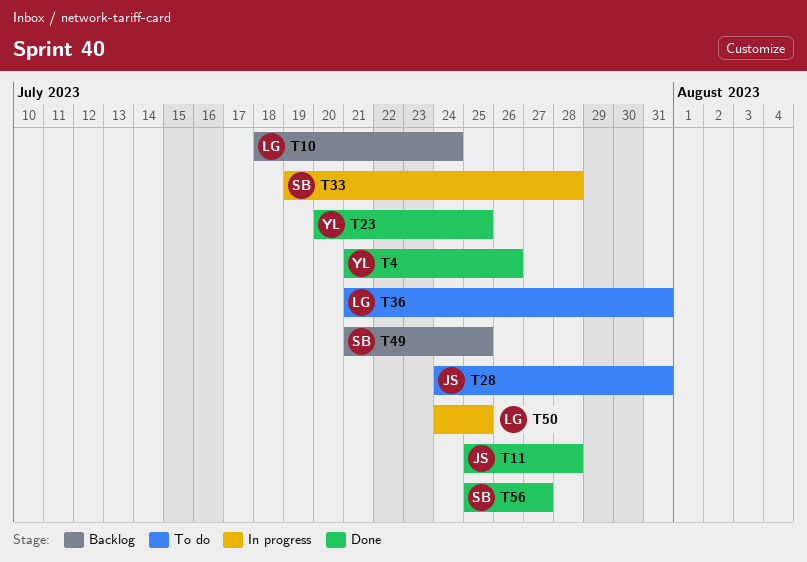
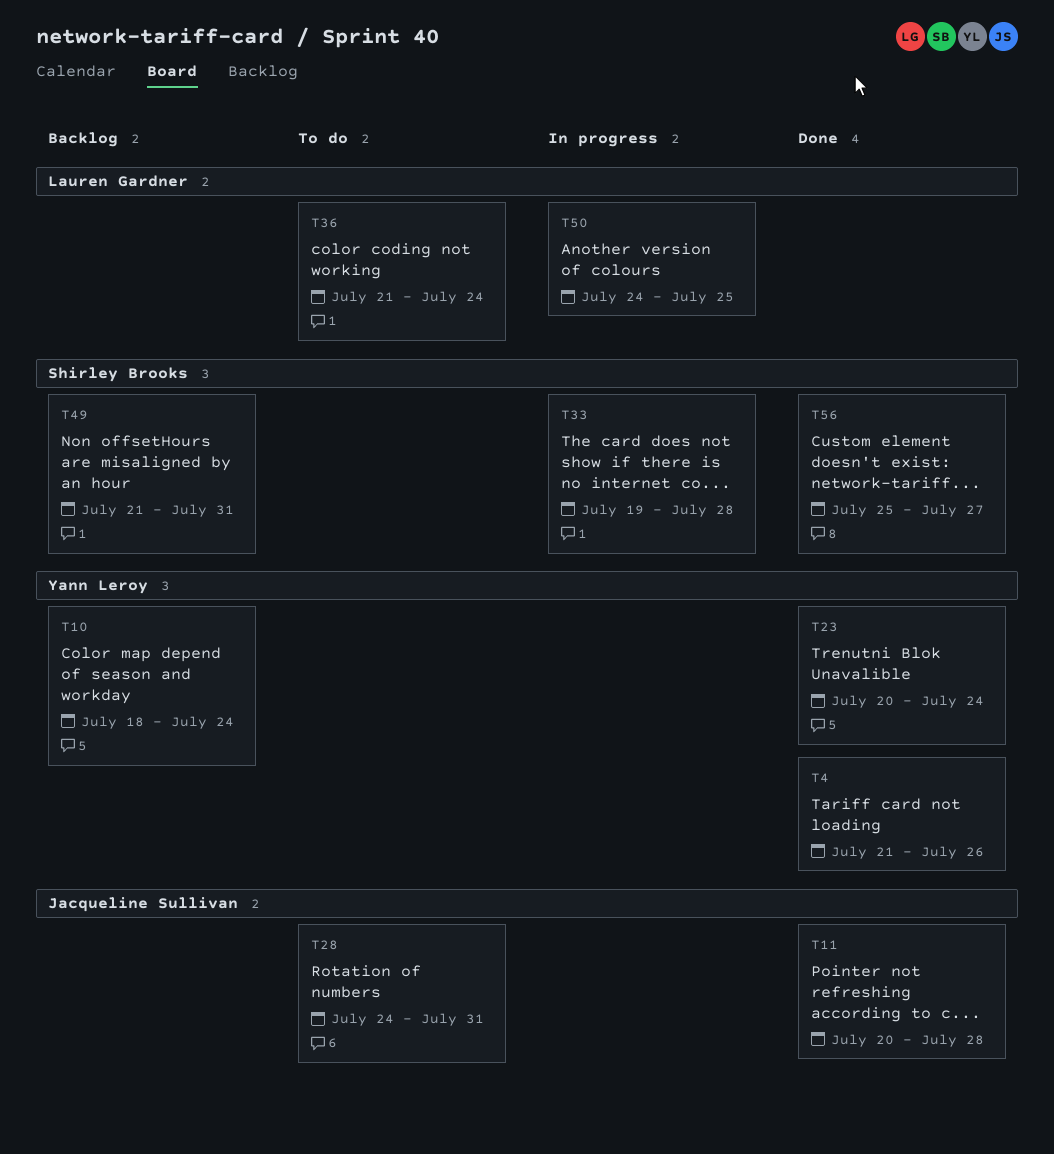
T10, owner: Lauren Gardner -> Yann Leroy
T11, start: Jul 25 -> Jul 20
T23, due: Jul 25 -> Jul 24
T36, due: Jul 31 -> Jul 24
T49, due: Jul 25 -> Jul 31

